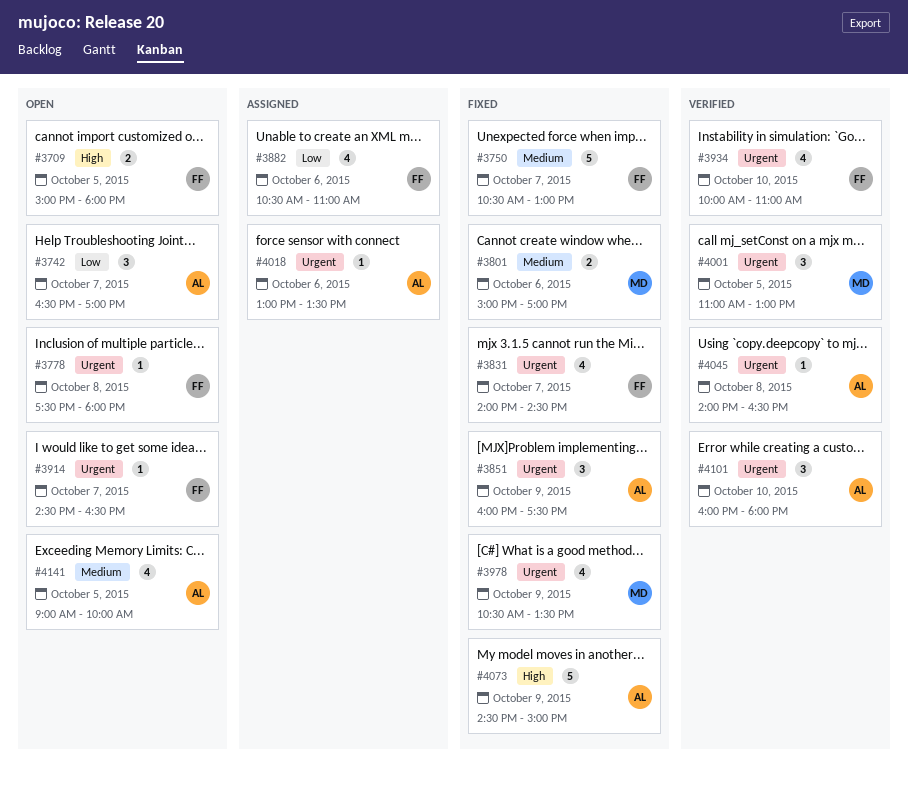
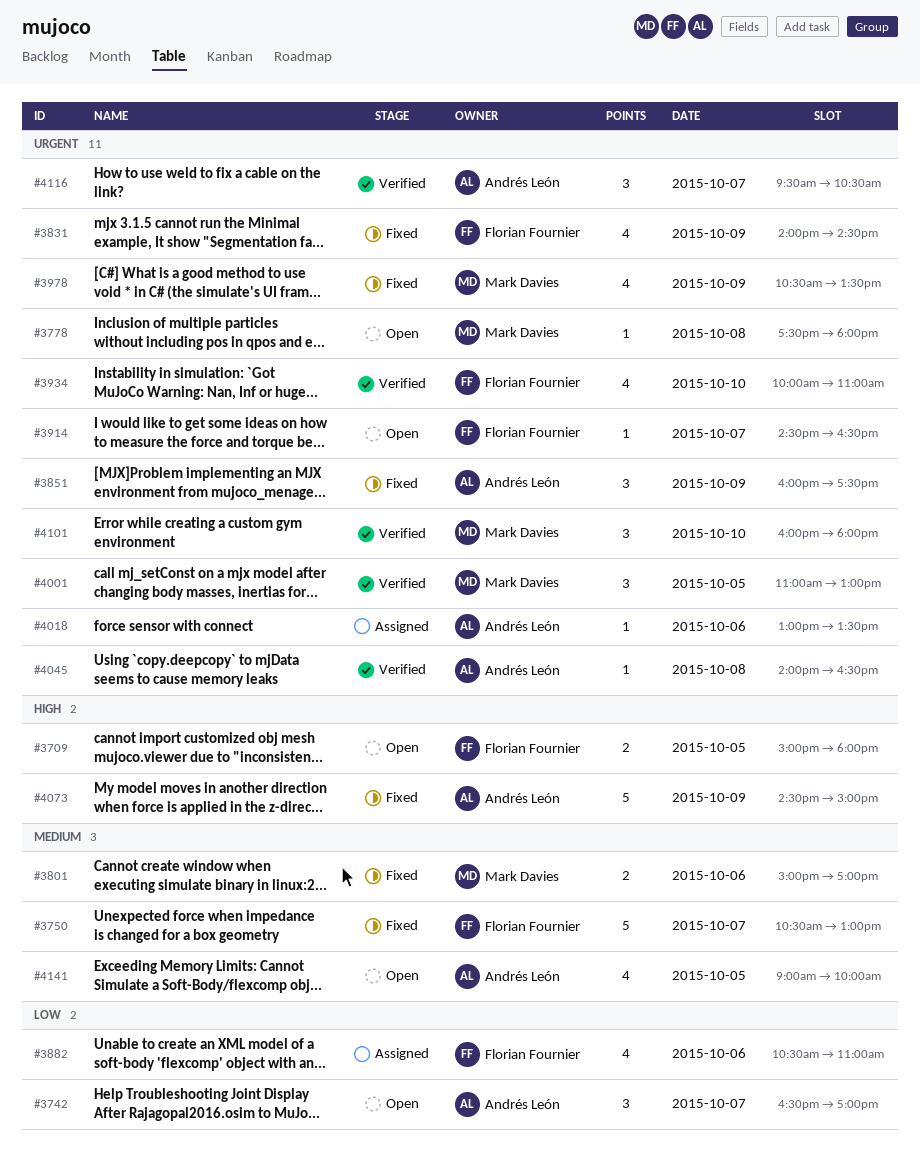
#3778, owner: Florian Fournier -> Mark Davies
#3831, day: Oct 7 -> Oct 9
#4101, owner: Andrés León -> Mark Davies
#4116: none -> present

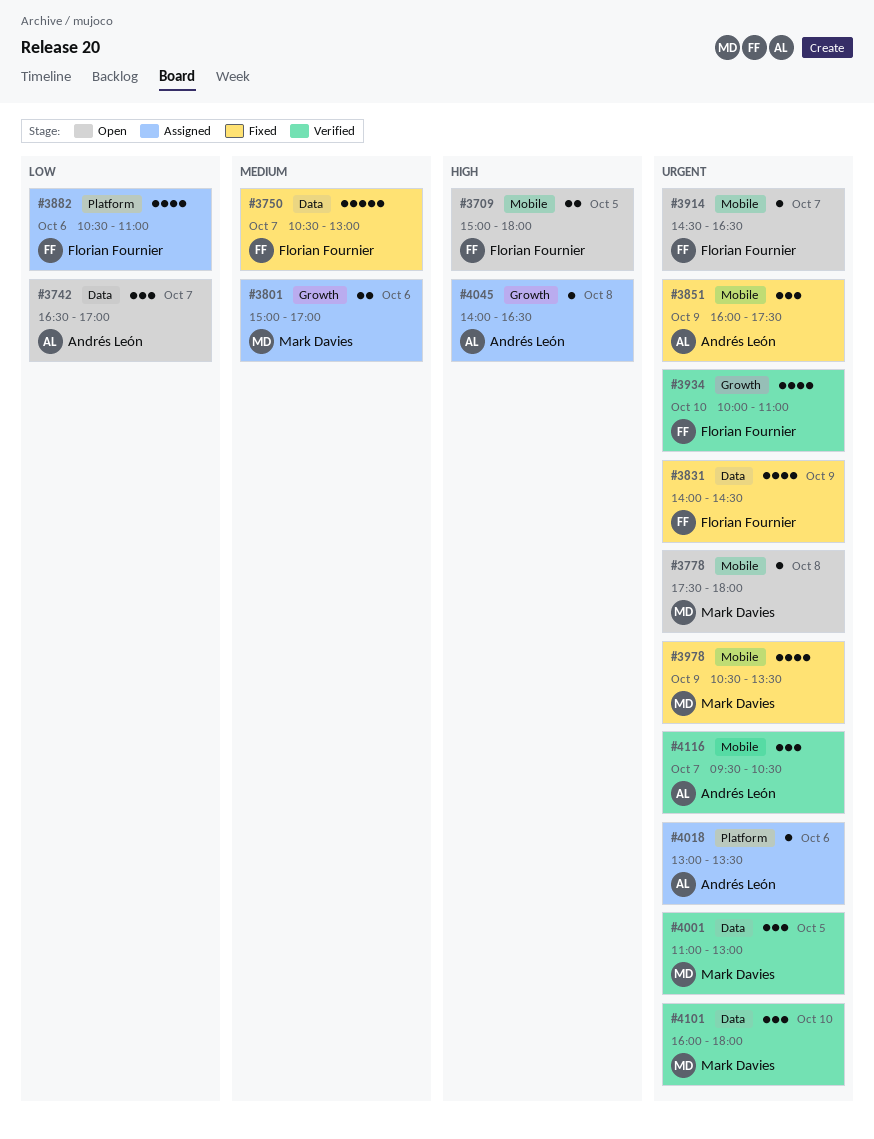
#3801, status: Fixed -> Assigned
#4045, status: Verified -> Assigned
#4045, priority: Urgent -> High
#4073: present -> none
#4141: present -> none

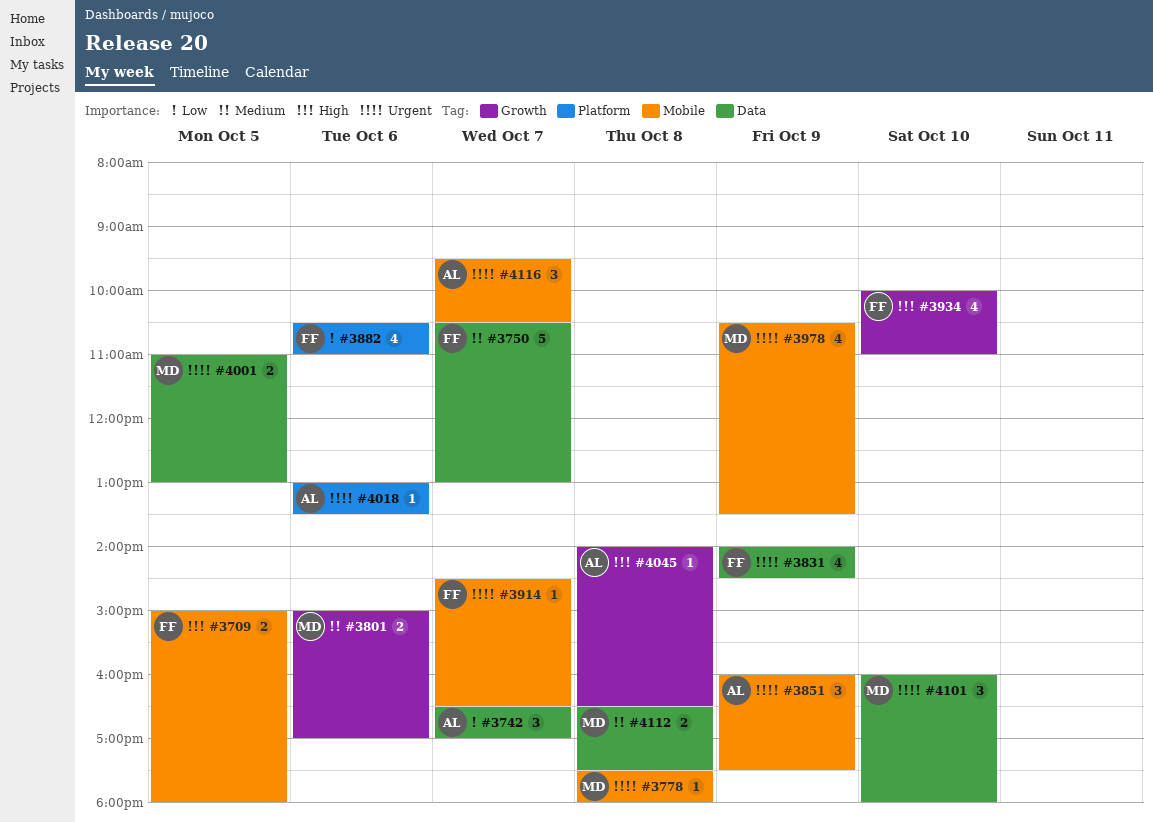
#3934, priority: Urgent -> High
#4001, estimate: 3 -> 2
#4112: none -> present

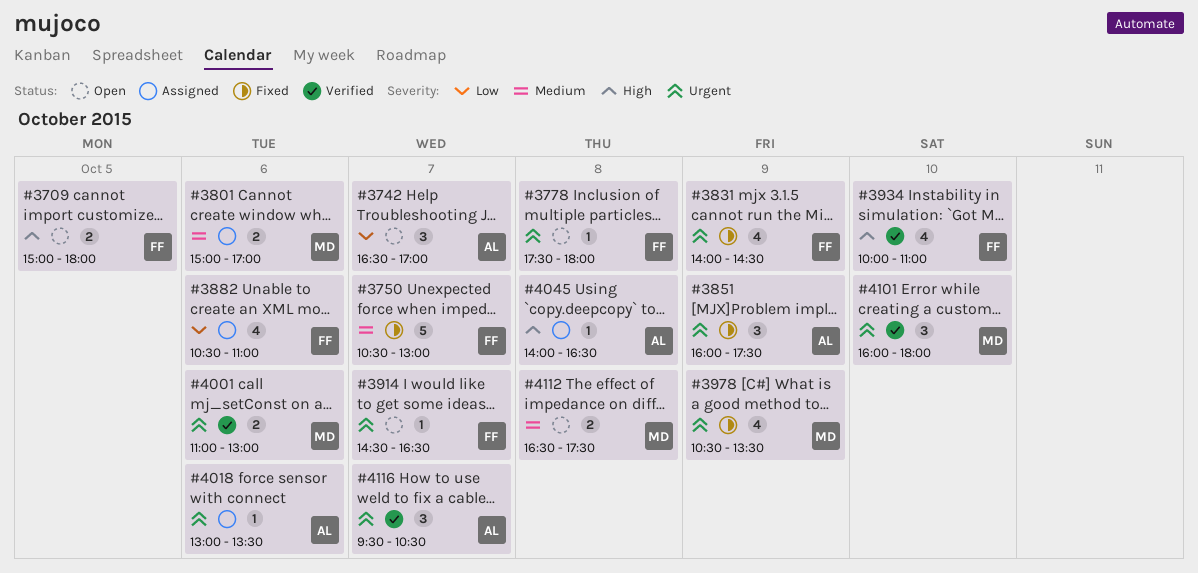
#3778, owner: MD -> FF
#4001, day: Oct 5 -> Oct 6

